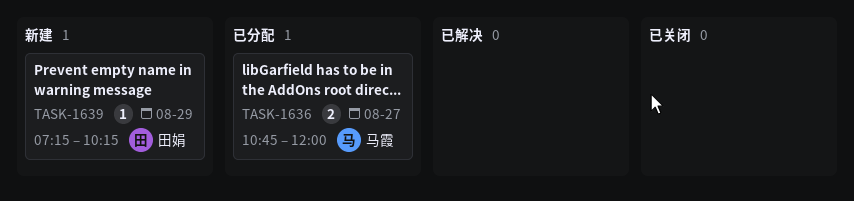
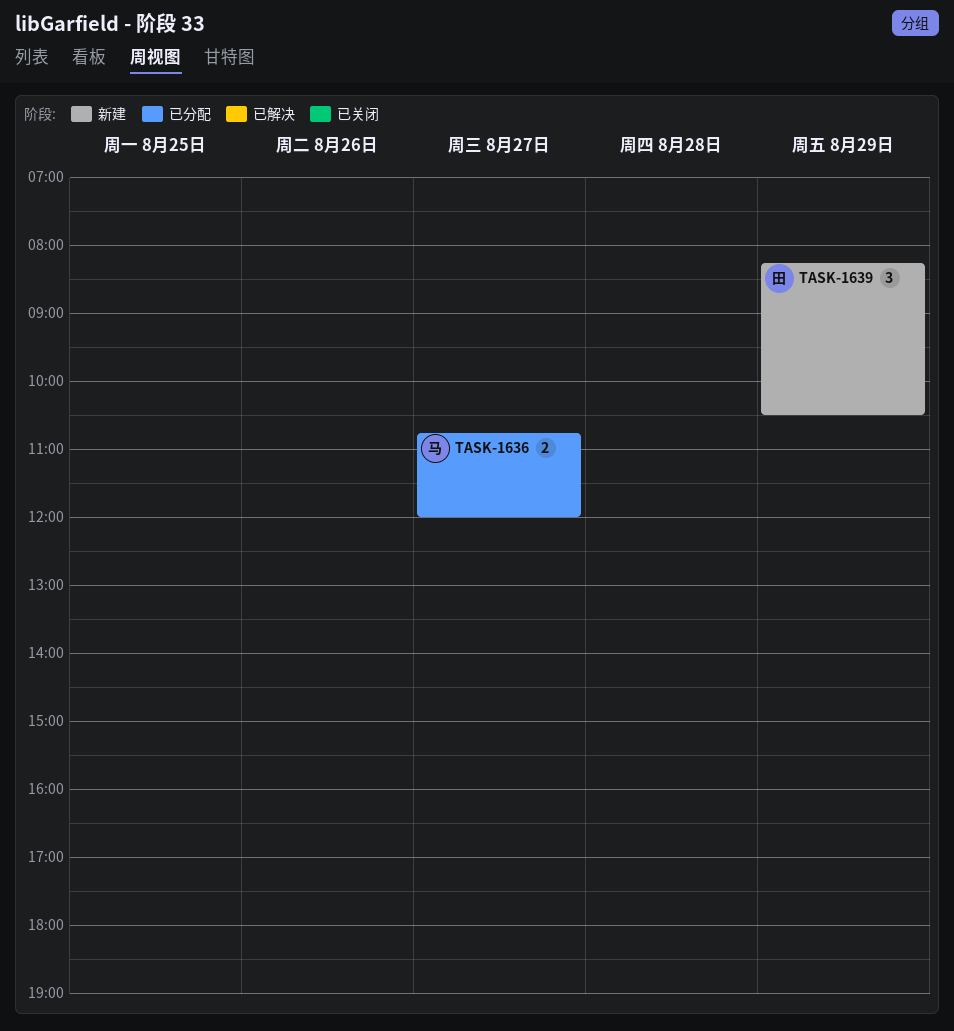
TASK-1639, estimate: 1 -> 3
TASK-1639, begins: 07:15 -> 08:15
TASK-1639, ends: 10:15 -> 10:30

